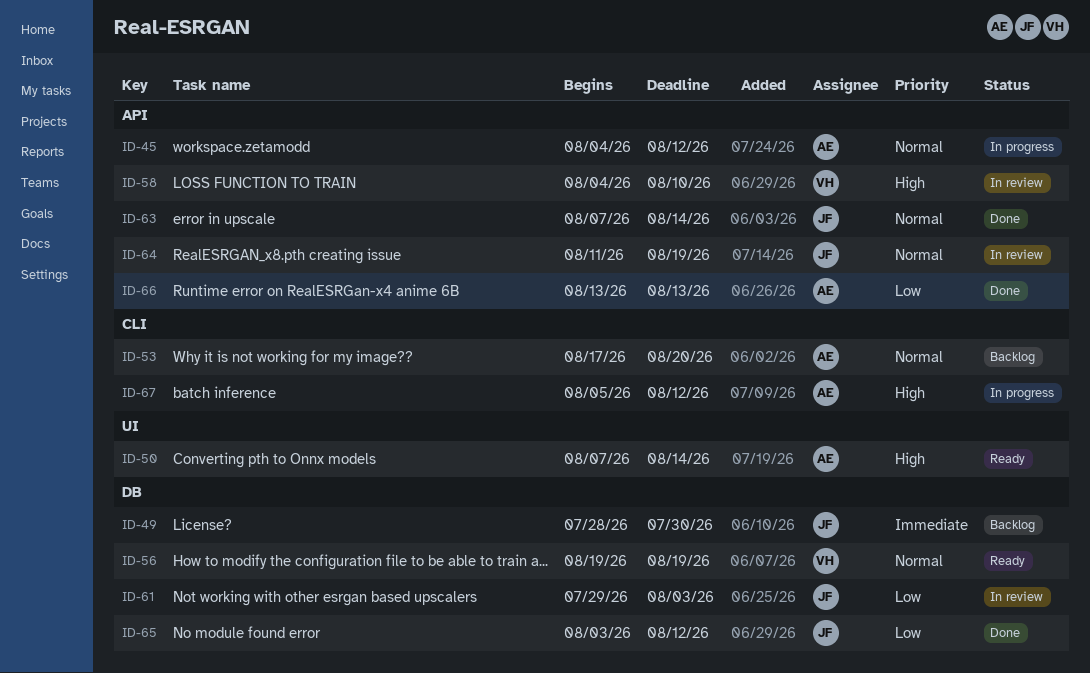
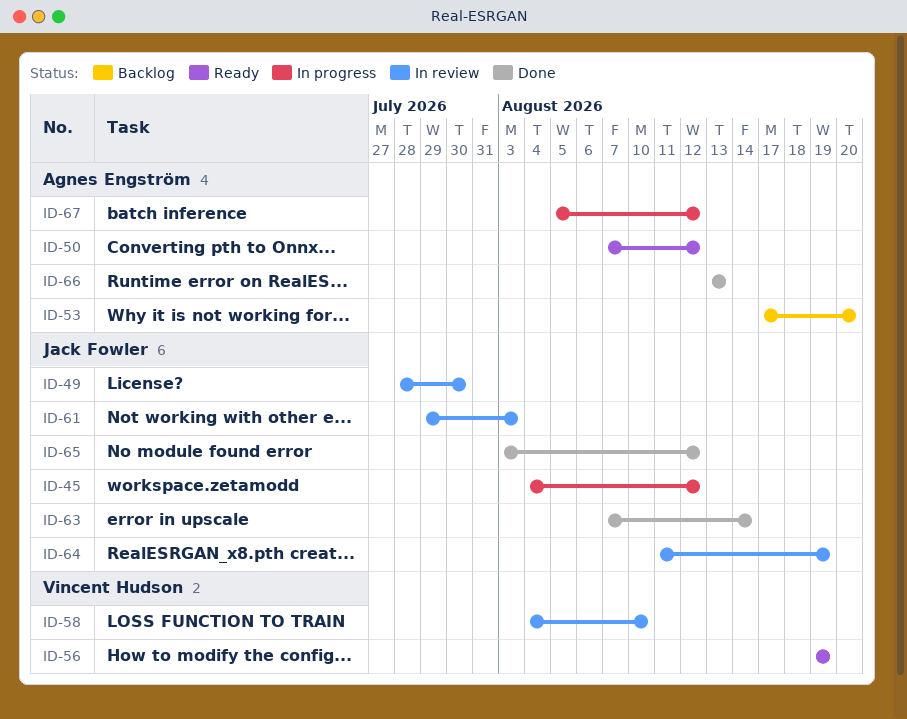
ID-45, owner: Agnes Engström -> Jack Fowler
ID-49, status: Backlog -> In review
ID-50, due: Aug 14 -> Aug 12

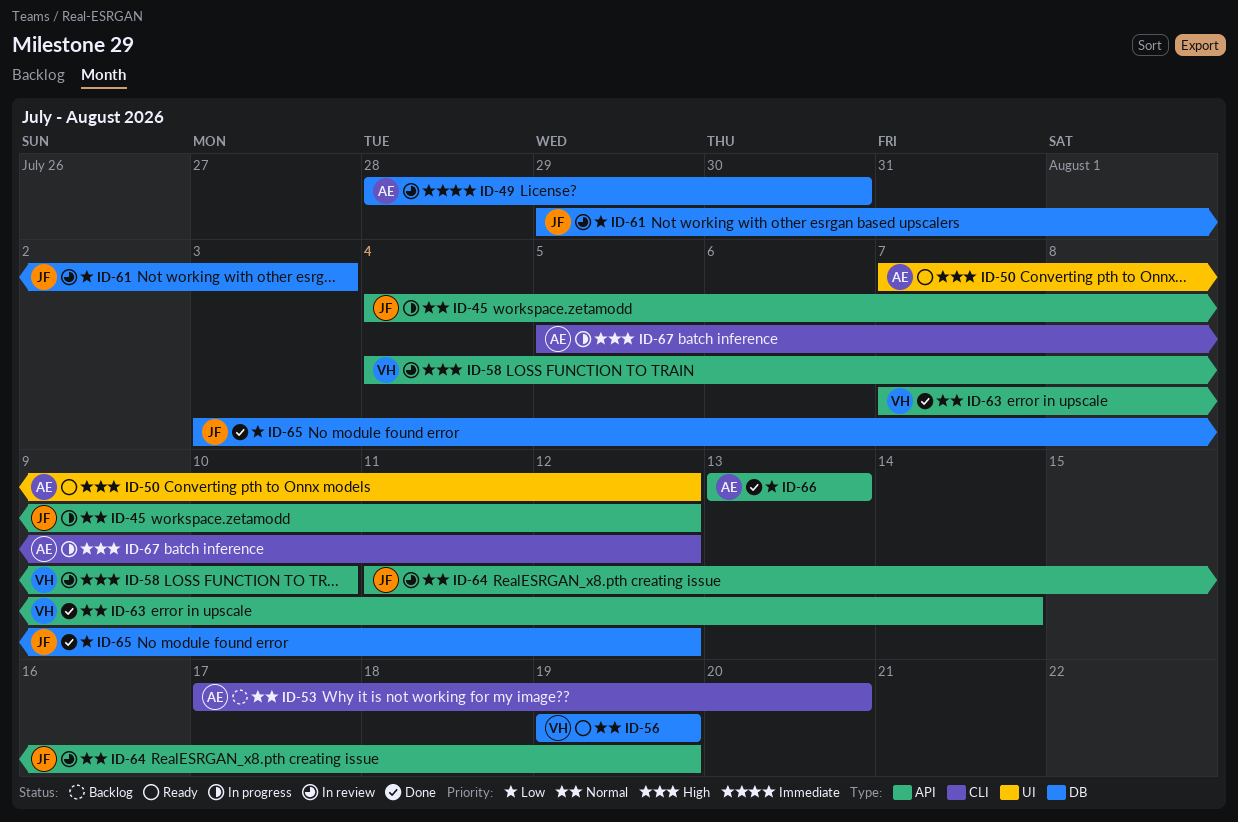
ID-49, owner: Jack Fowler -> Agnes Engström
ID-63, owner: Jack Fowler -> Vincent Hudson

